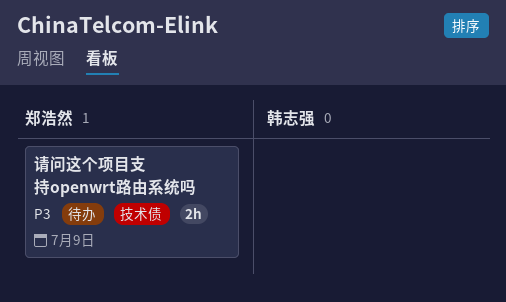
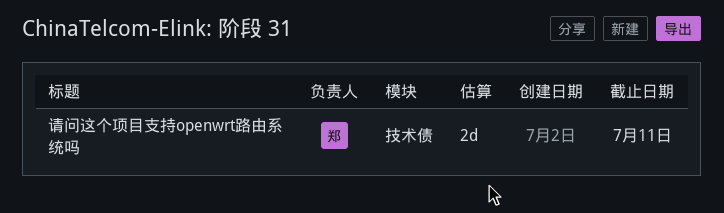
请问这个项目支持openwrt路由系统吗, estimate: 2h -> 2d
请问这个项目支持openwrt路由系统吗, due: Jul 9 -> Jul 11

